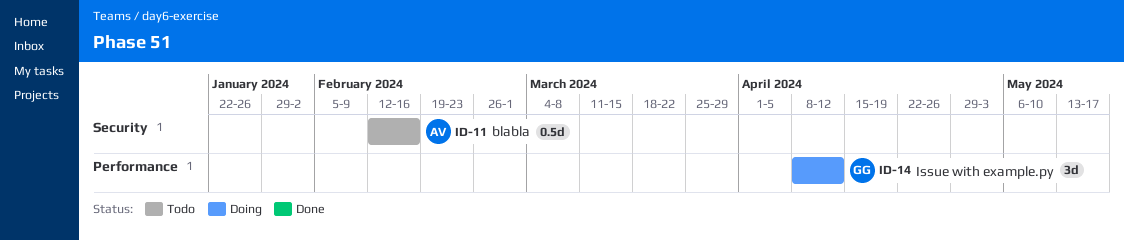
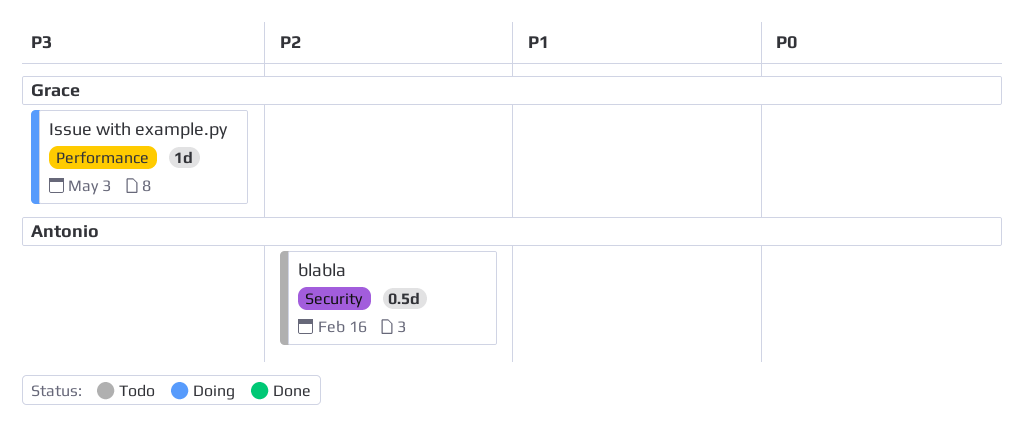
Issue with example.py, estimate: 3d -> 1d
Issue with example.py, due: Apr 12 -> May 3

